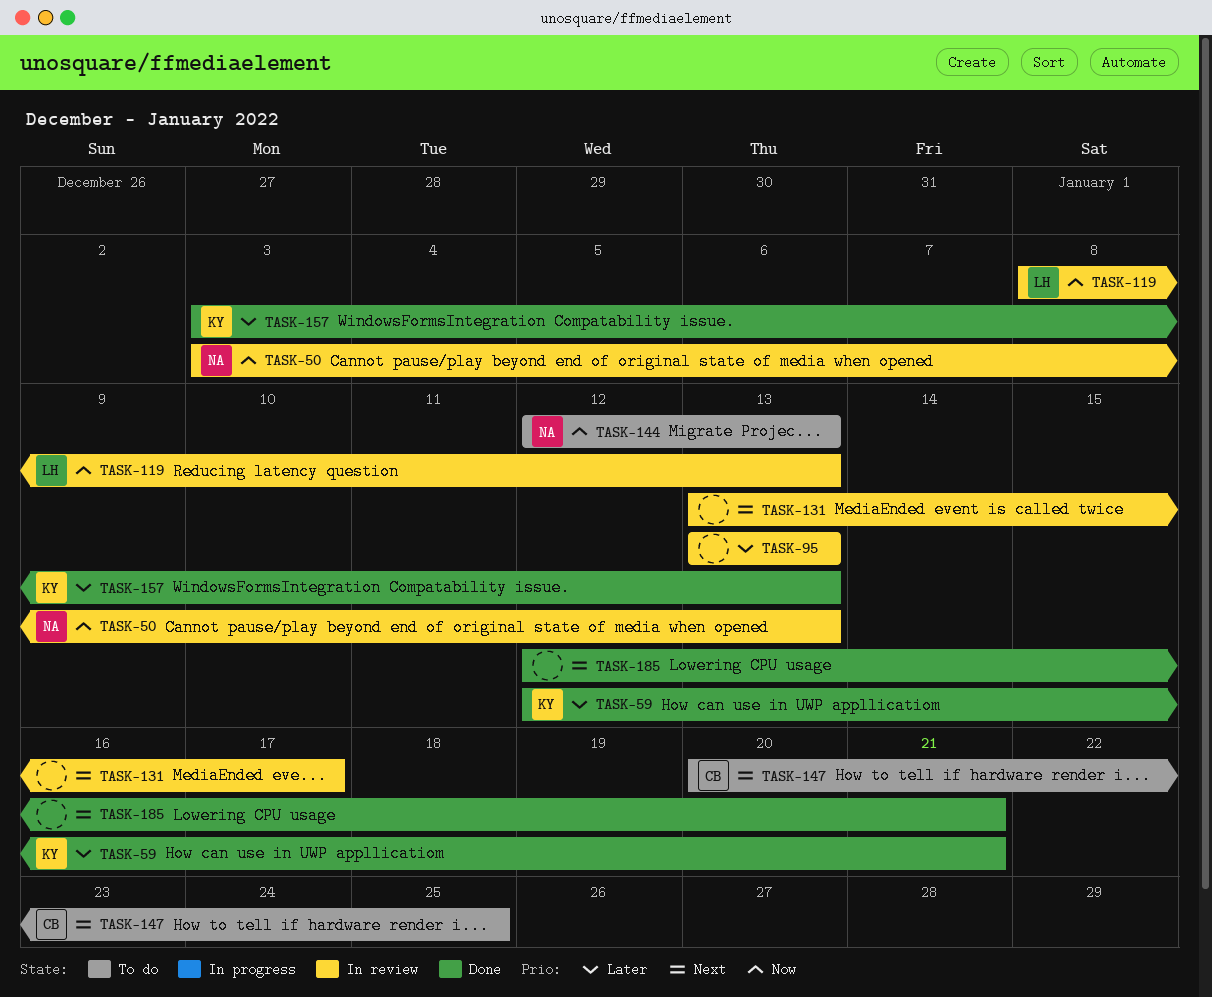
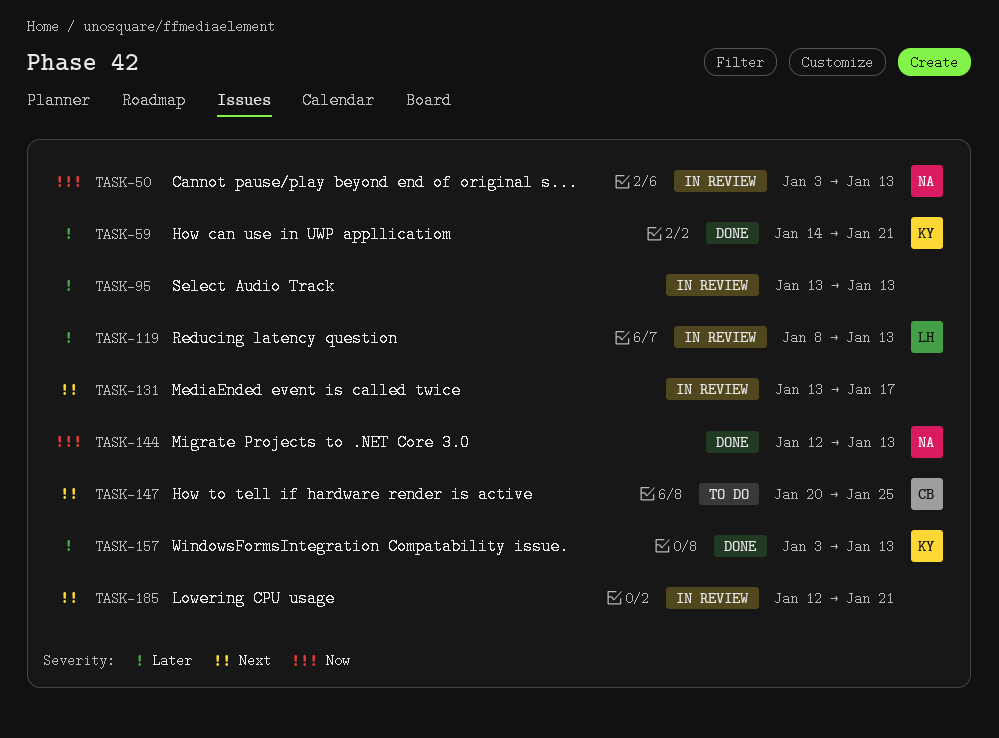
TASK-59, start: Jan 12 -> Jan 14
TASK-119, priority: Now -> Later
TASK-144, status: To do -> Done
TASK-185, status: Done -> In review

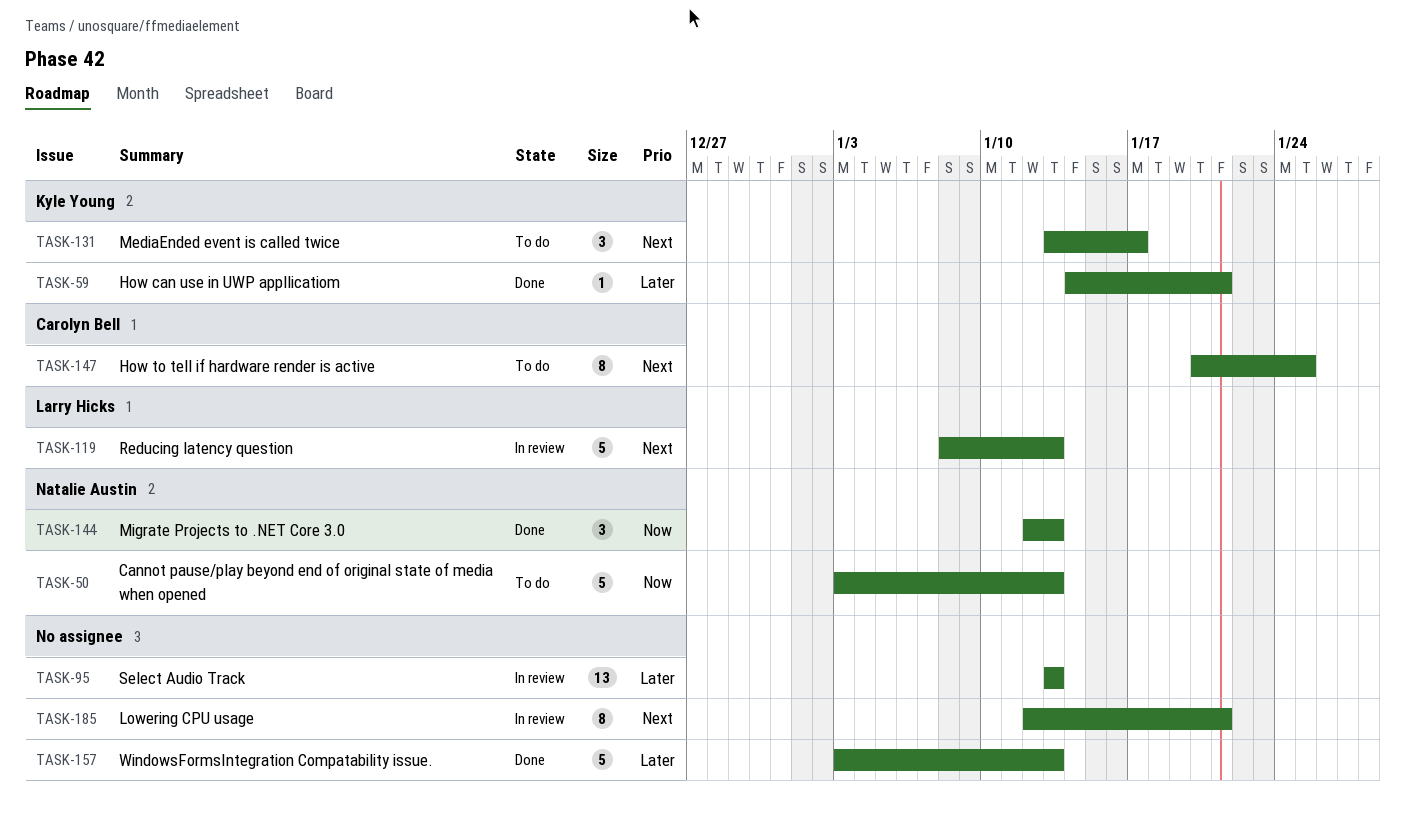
TASK-50, status: In review -> To do
TASK-119, priority: Later -> Next
TASK-131, status: In review -> To do
TASK-131, owner: none -> Kyle Young
TASK-157, owner: Kyle Young -> none

